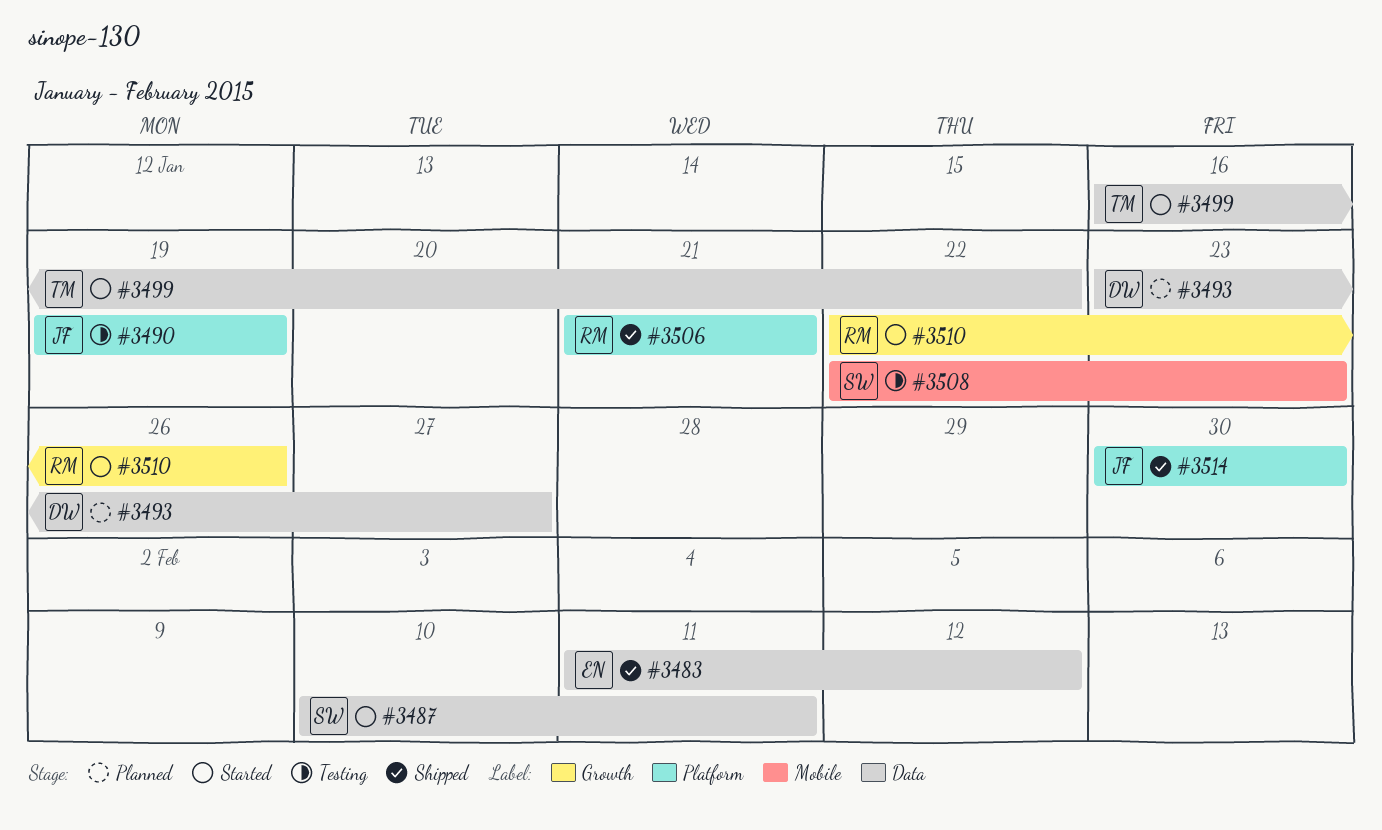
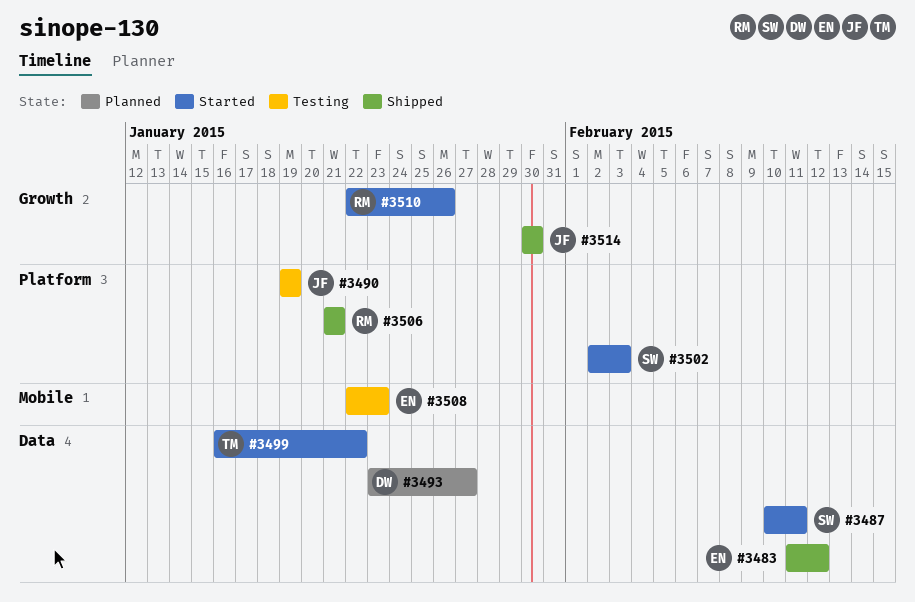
#3502: none -> present
#3508, owner: SW -> EN
#3514, label: Platform -> Growth

